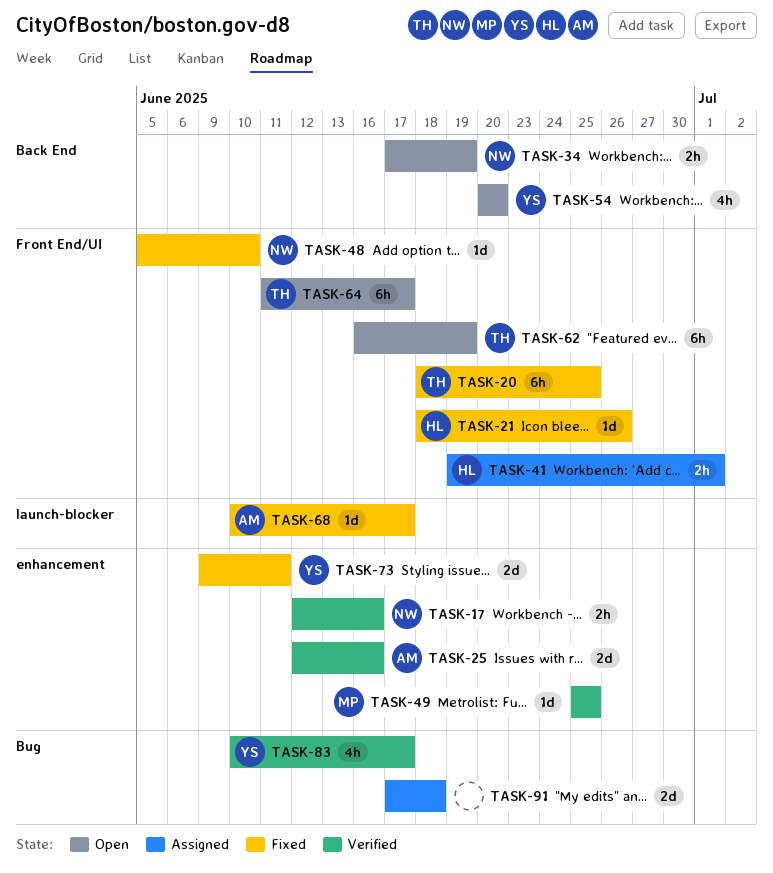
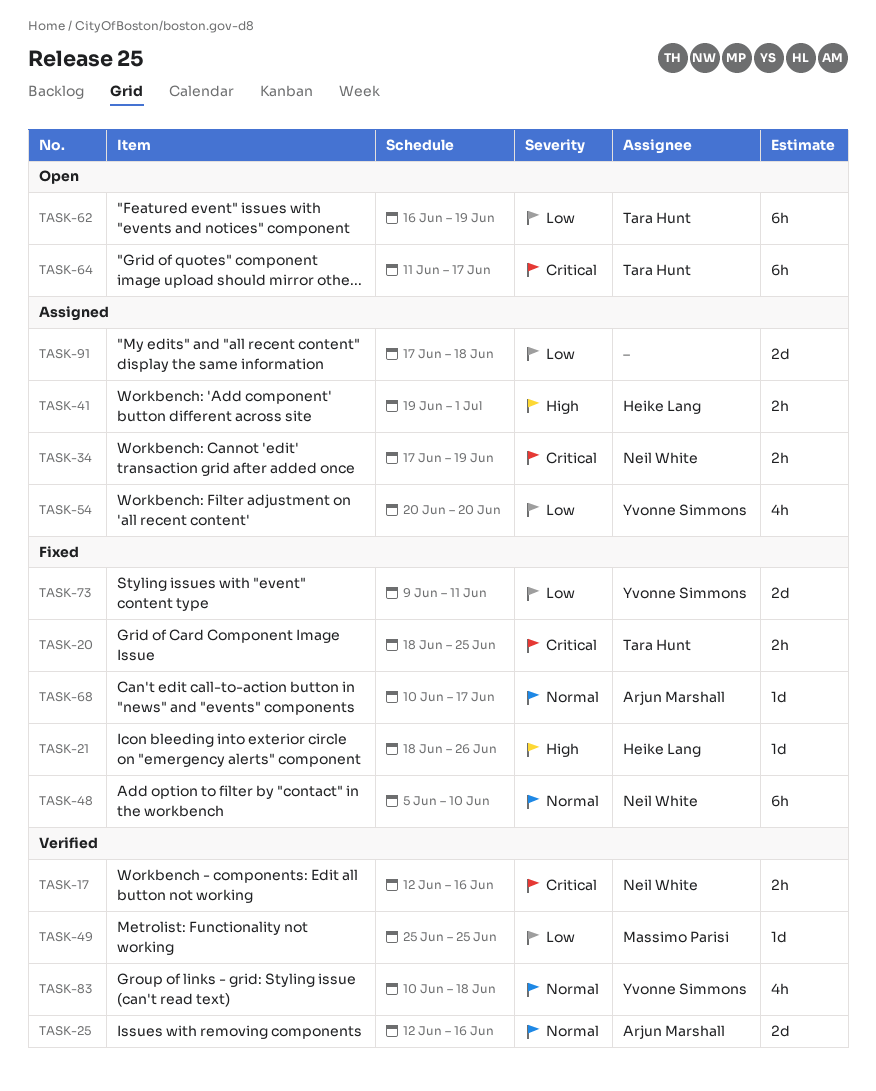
TASK-20, estimate: 6h -> 2h
TASK-34, status: Open -> Assigned
TASK-48, estimate: 1d -> 6h
TASK-54, status: Open -> Assigned
TASK-83, due: Jun 17 -> Jun 18

